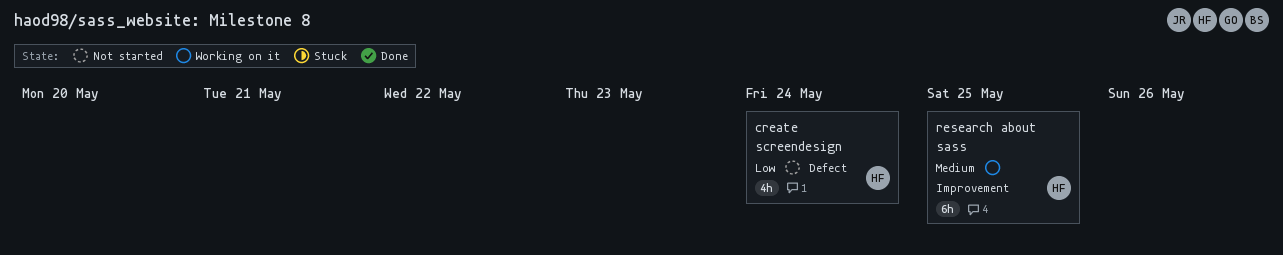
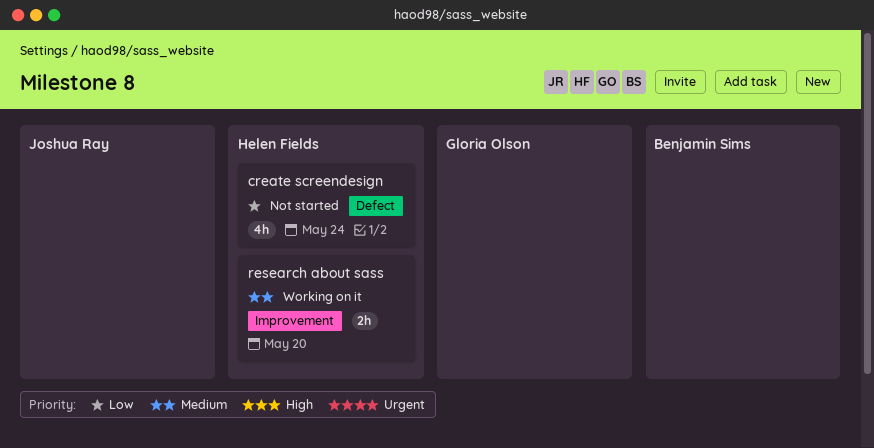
research about sass, estimate: 6h -> 2h
research about sass, due: May 25 -> May 20

